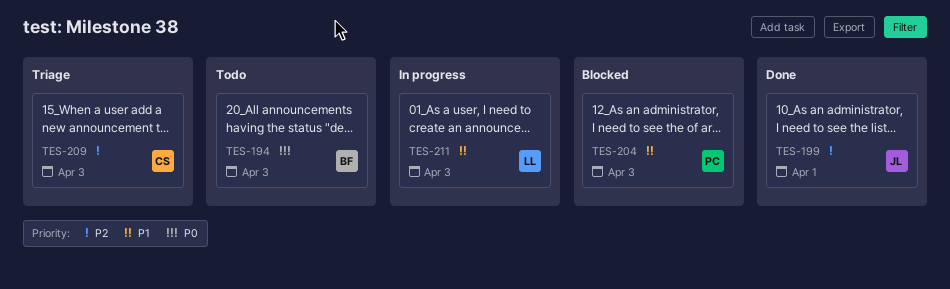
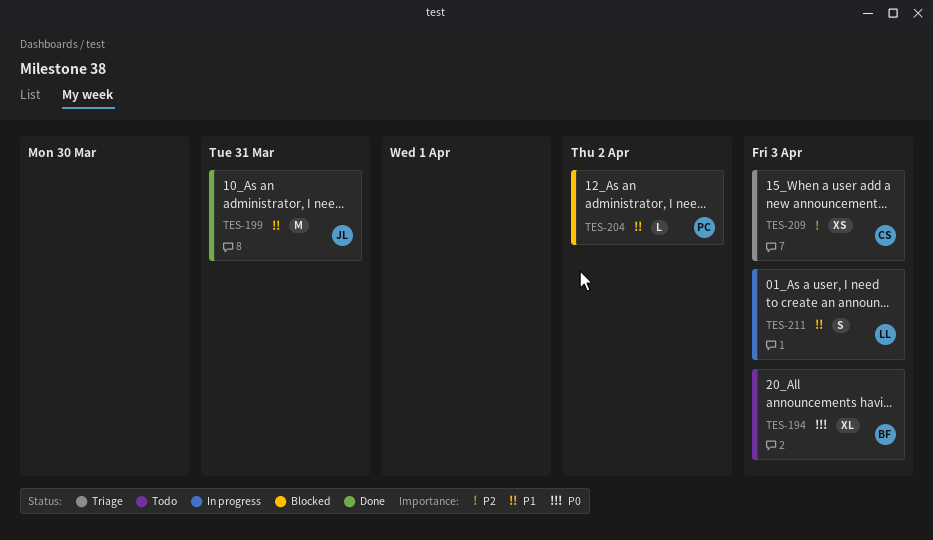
TES-199, priority: P2 -> P1
TES-199, due: Apr 1 -> Mar 31
TES-204, due: Apr 3 -> Apr 2

